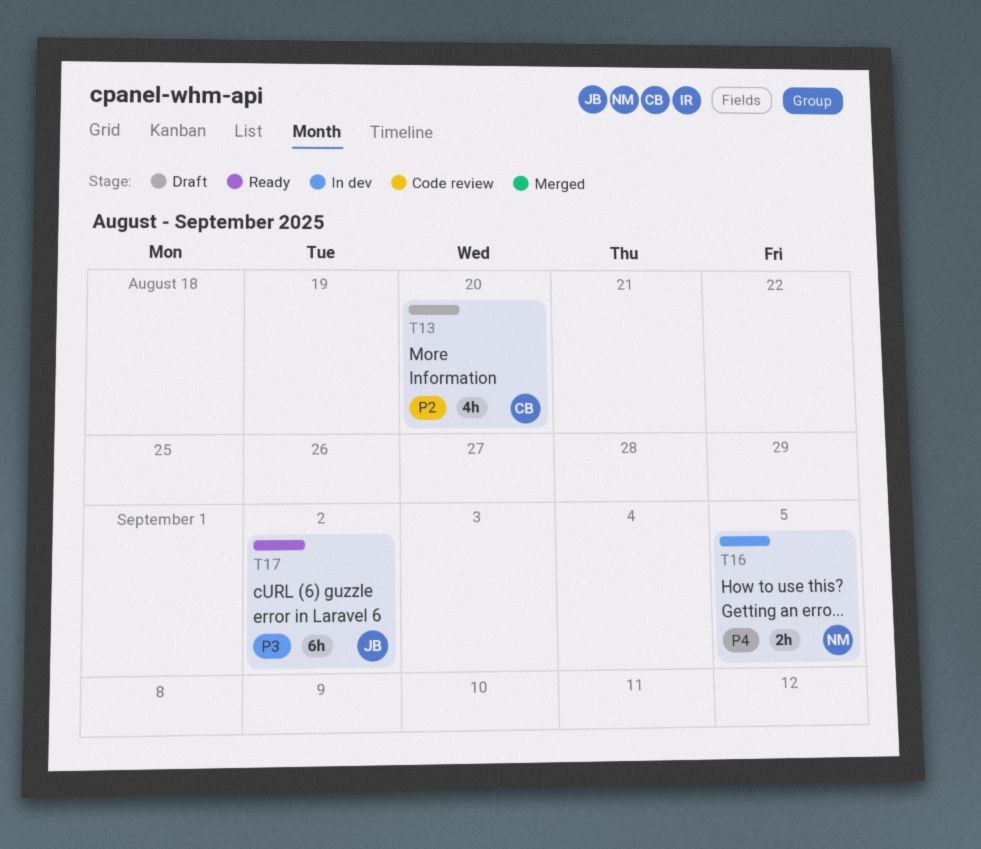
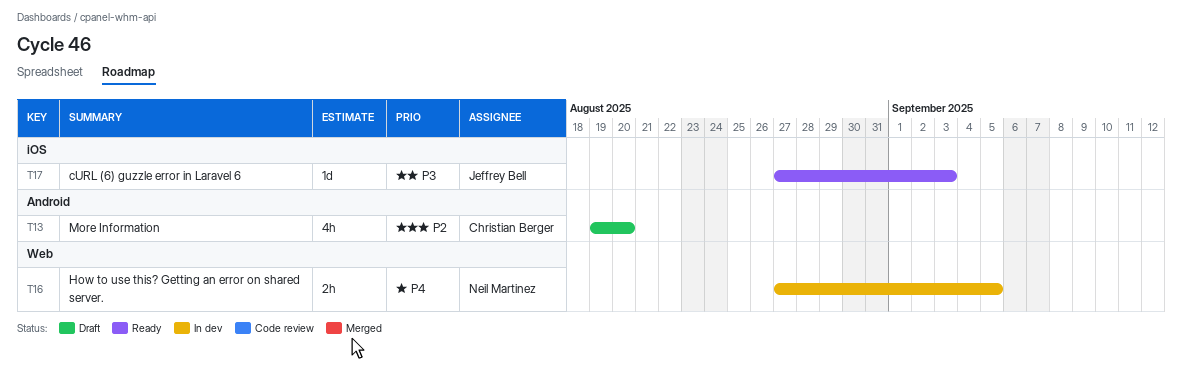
T17, estimate: 6h -> 1d
T17, due: Sep 2 -> Sep 3

